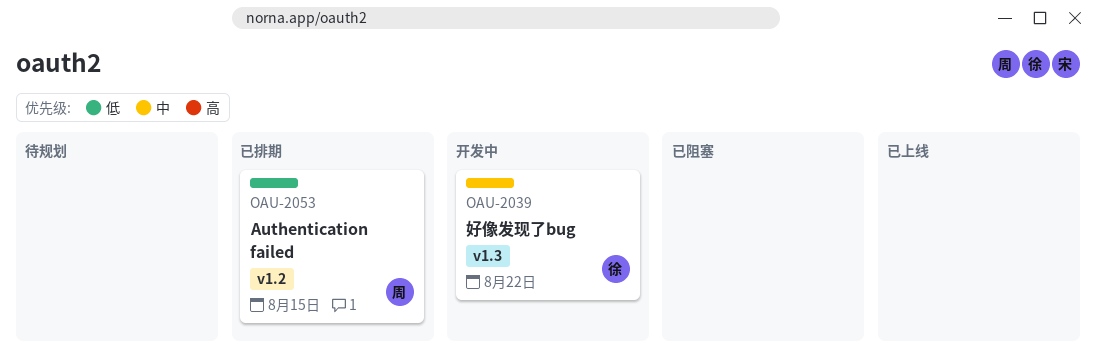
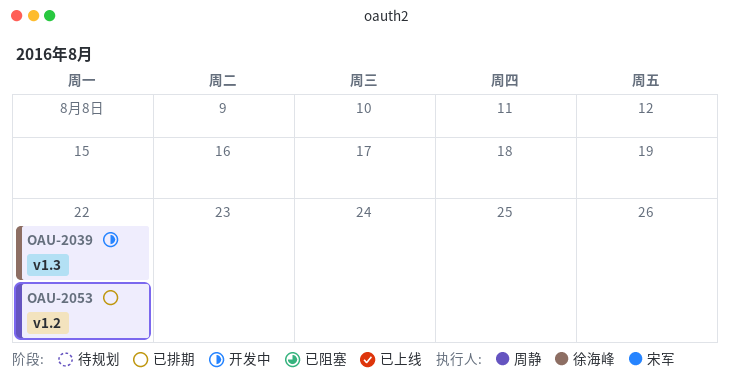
OAU-2053, due: Aug 15 -> Aug 22

